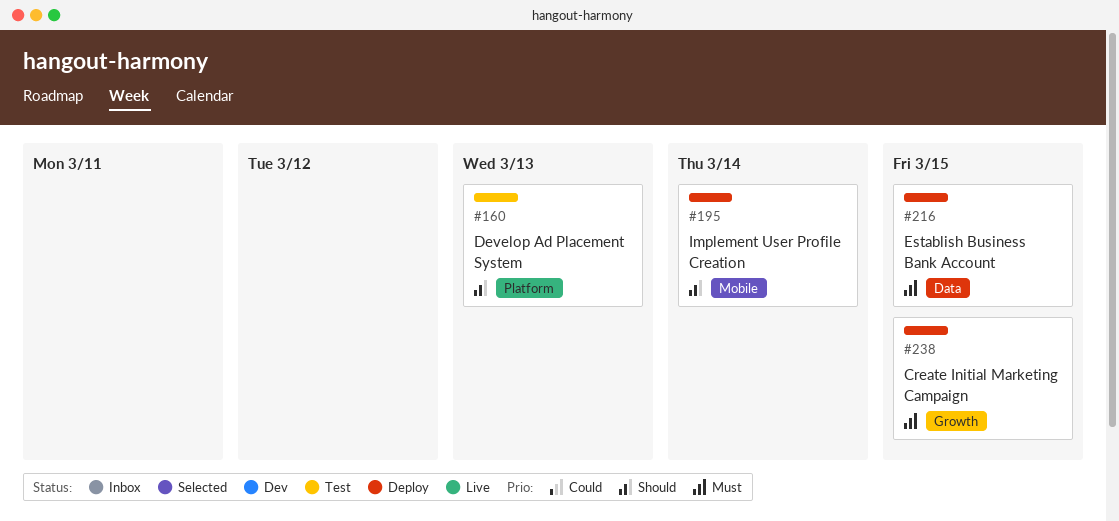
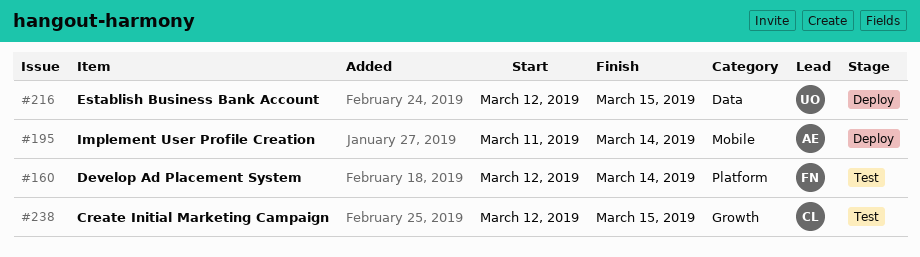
#160, due: Mar 13 -> Mar 14
#238, status: Deploy -> Test

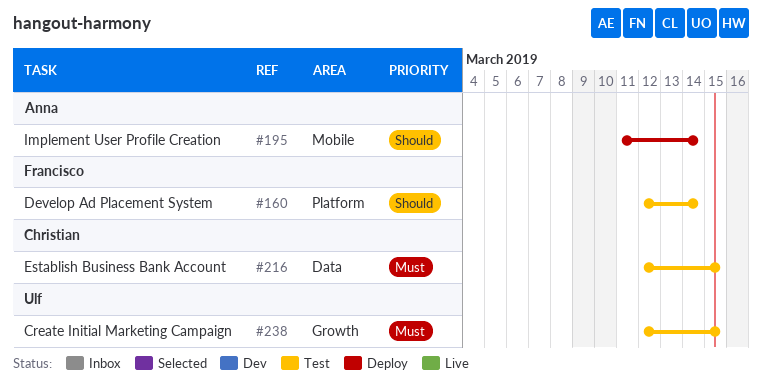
#216, status: Deploy -> Test
#216, owner: Ulf -> Christian
#238, owner: Christian -> Ulf

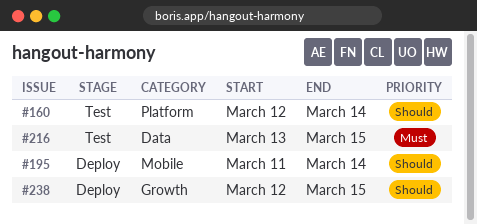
#216, start: Mar 12 -> Mar 13
#238, status: Test -> Deploy
#238, priority: Must -> Should

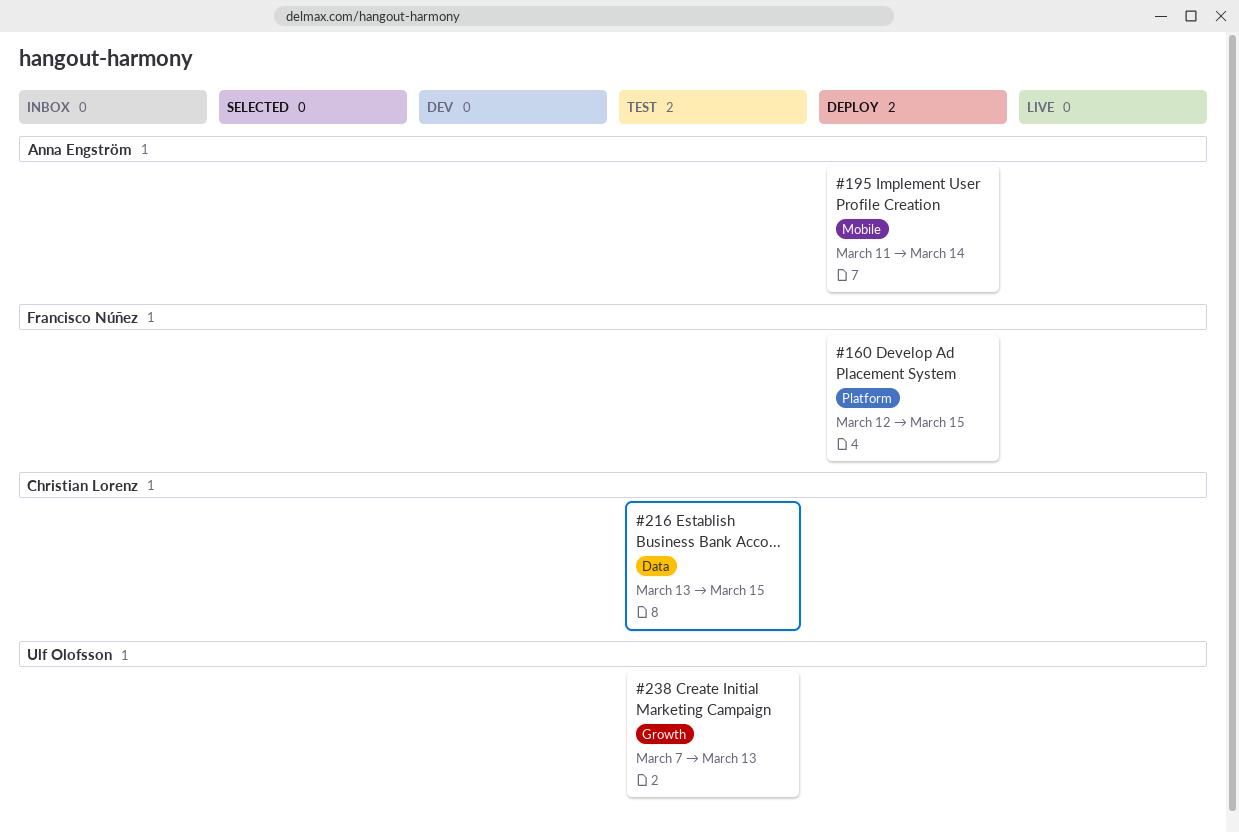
#160, status: Test -> Deploy
#160, due: Mar 14 -> Mar 15
#238, status: Deploy -> Test
#238, start: Mar 12 -> Mar 7
#238, due: Mar 15 -> Mar 13

